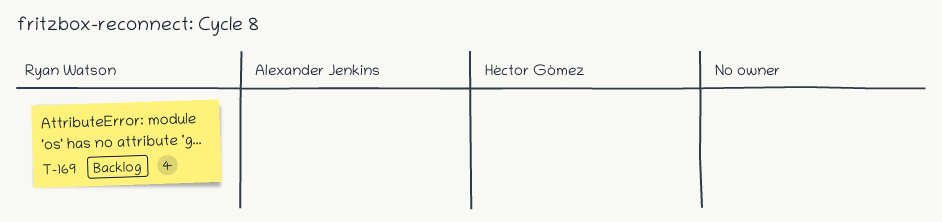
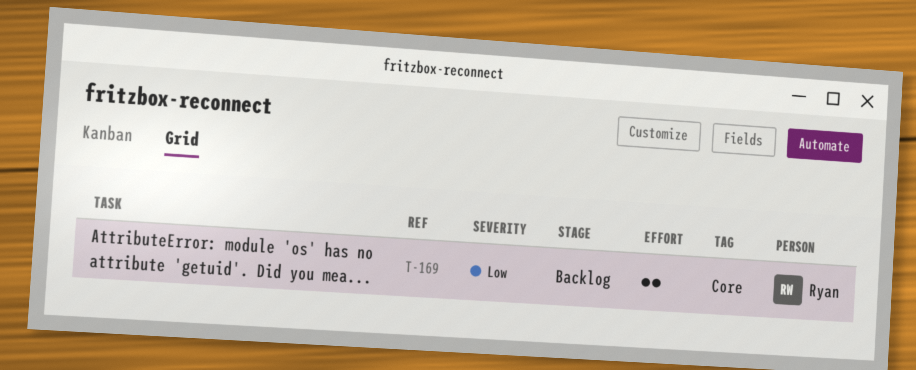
T-169, estimate: 4 -> 2

